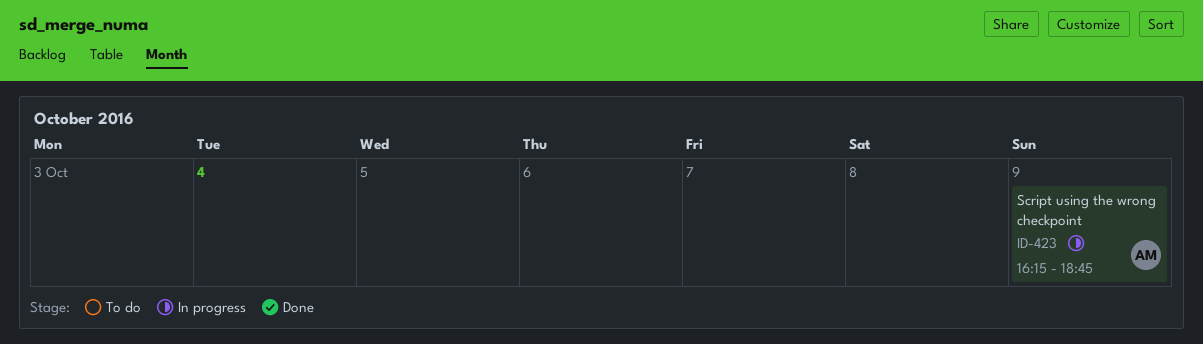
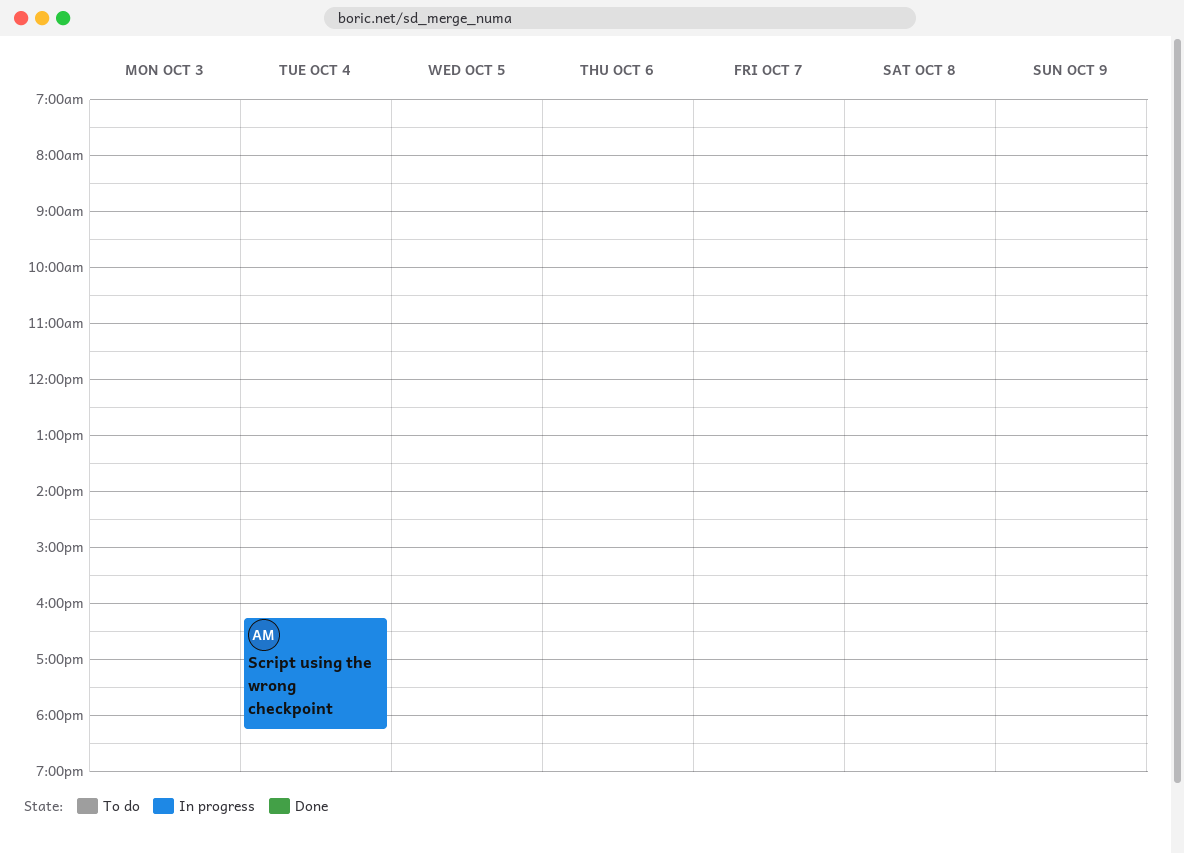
Script using the wrong checkpoint, day: Oct 9 -> Oct 4
Script using the wrong checkpoint, ends: 18:45 -> 18:15

